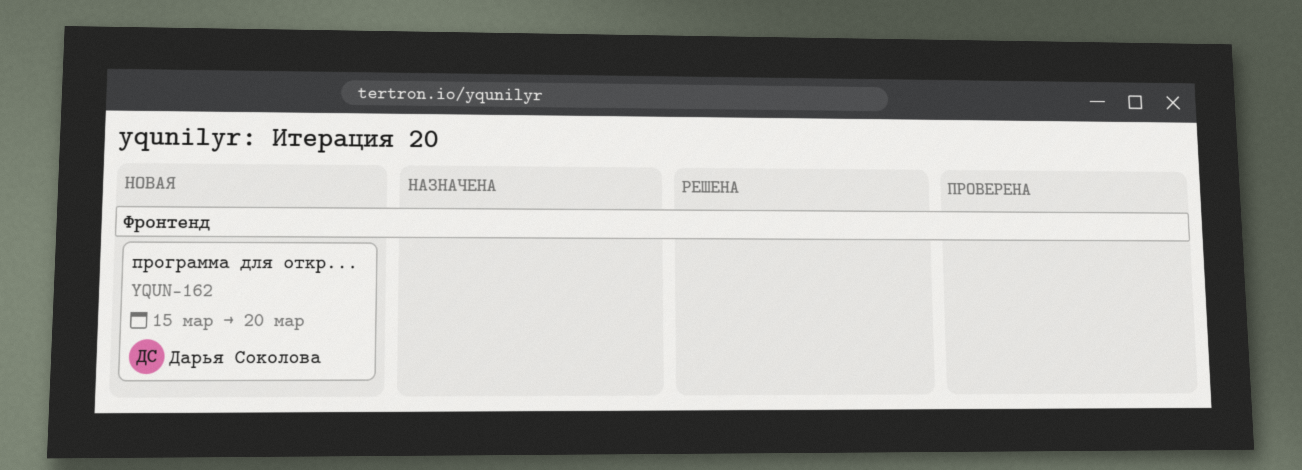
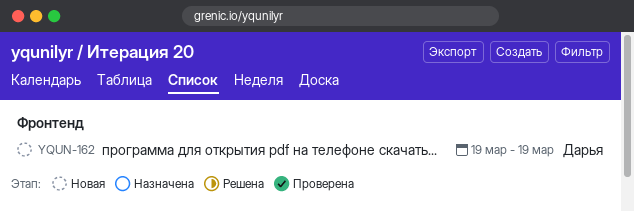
YQUN-162, start: Mar 15 -> Mar 19
YQUN-162, due: Mar 20 -> Mar 19

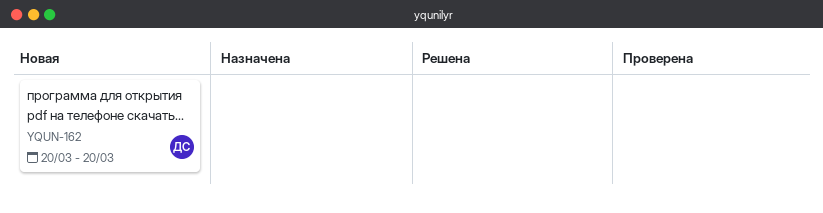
YQUN-162, start: Mar 19 -> Mar 20
YQUN-162, due: Mar 19 -> Mar 20

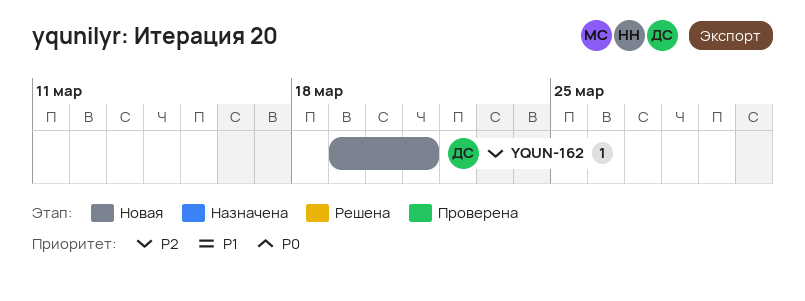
YQUN-162, start: Mar 20 -> Mar 19
YQUN-162, due: Mar 20 -> Mar 21

